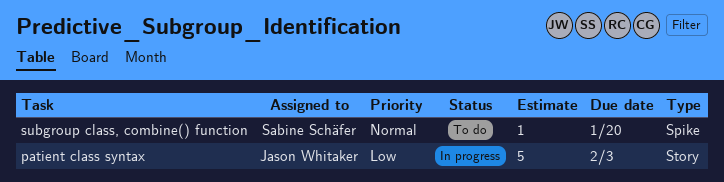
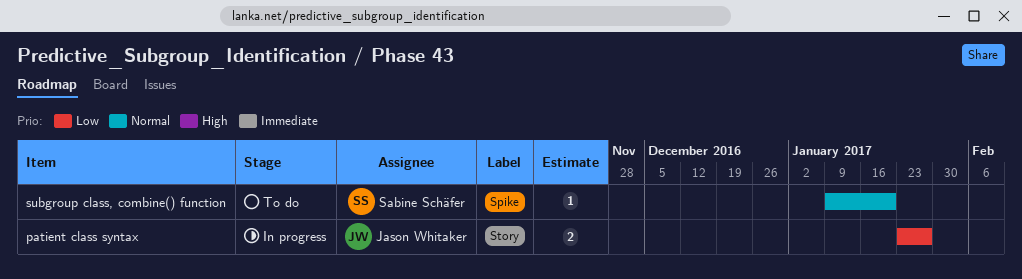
patient class syntax, estimate: 5 -> 2
patient class syntax, due: Feb 3 -> Jan 27

